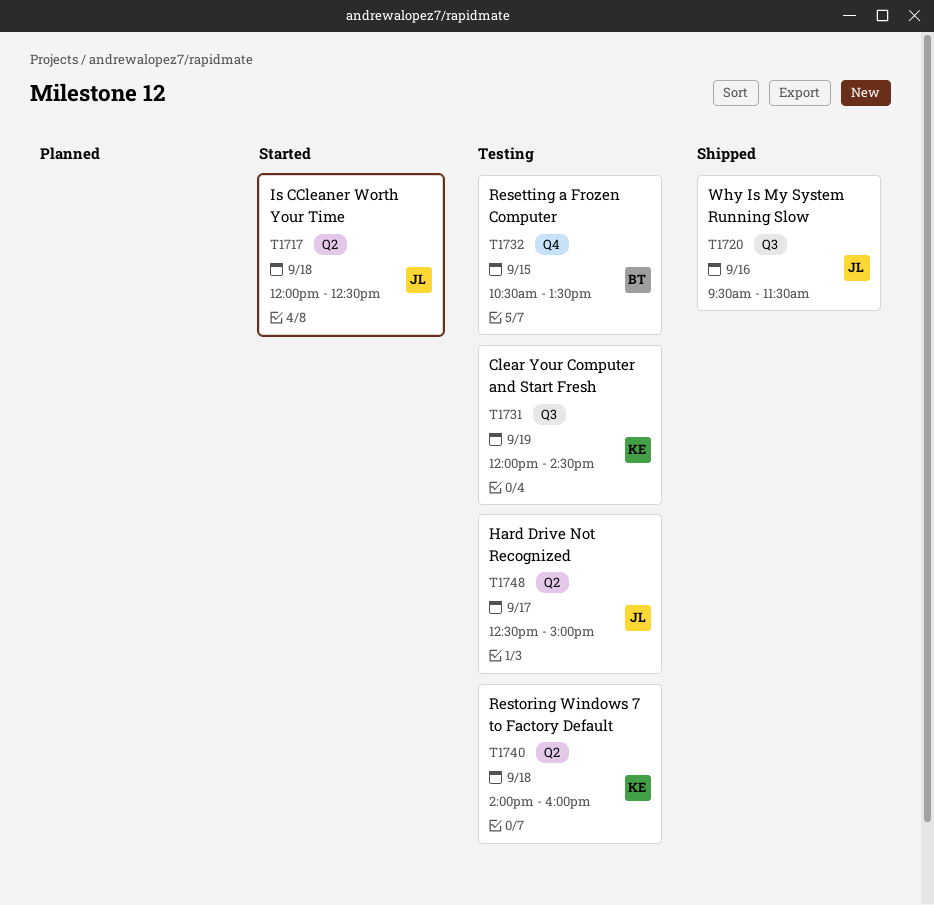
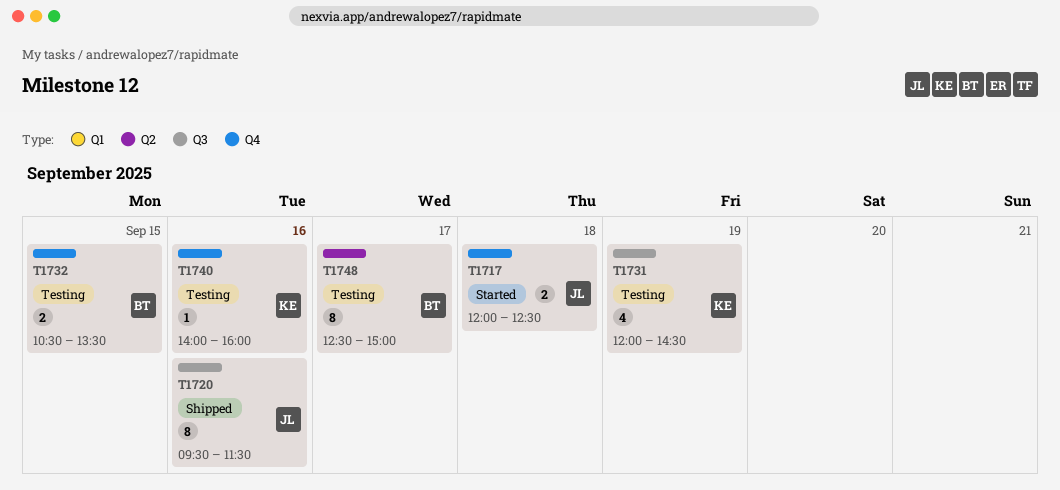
T1717, label: Q2 -> Q4
T1740, label: Q2 -> Q4
T1740, day: Sep 18 -> Sep 16
T1748, owner: JL -> BT

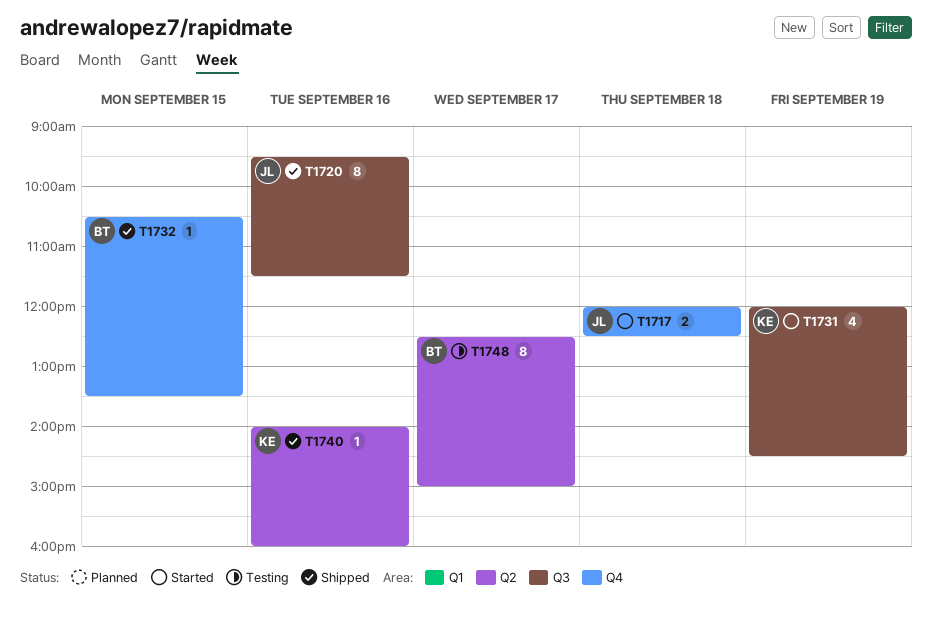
T1731, status: Testing -> Started
T1732, status: Testing -> Shipped
T1732, estimate: 2 -> 1
T1740, status: Testing -> Shipped
T1740, label: Q4 -> Q2

